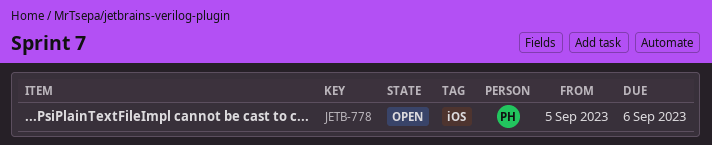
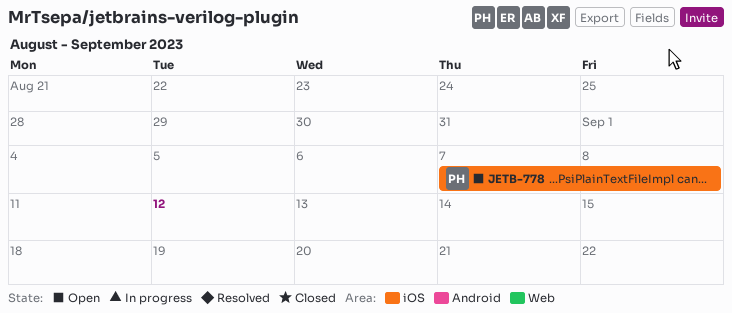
JETB-778, start: Sep 5 -> Sep 7
JETB-778, due: Sep 6 -> Sep 8

